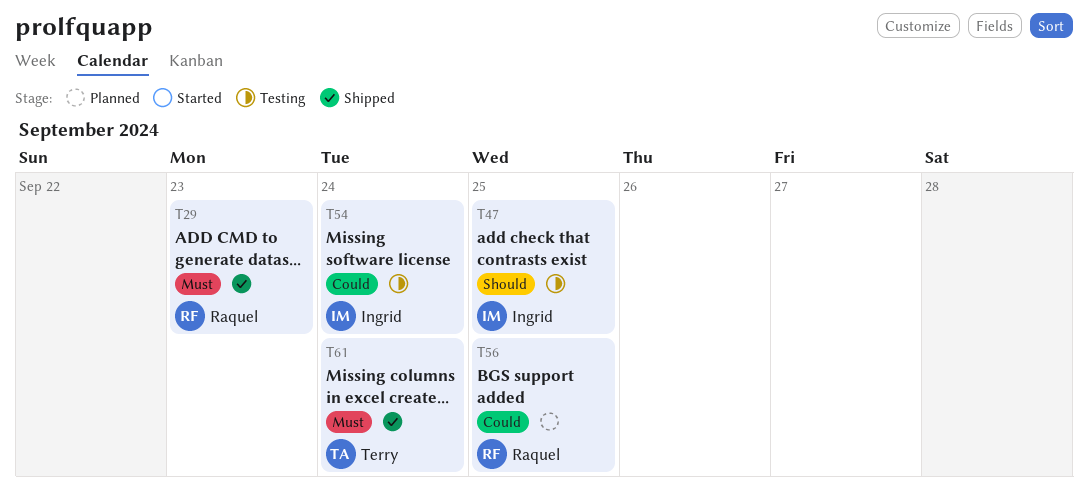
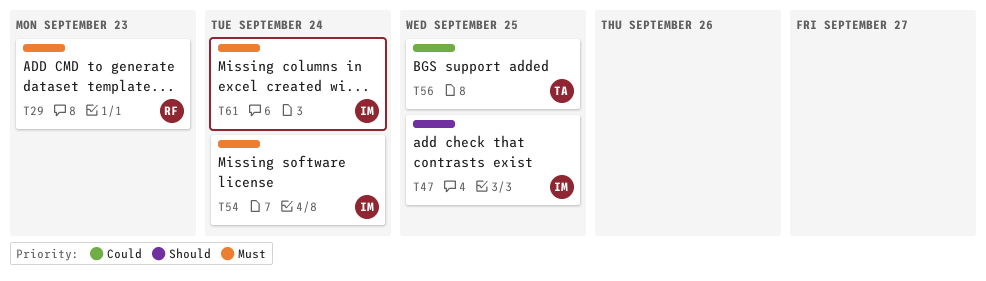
T54, priority: Could -> Must
T56, owner: Raquel -> Terry
T61, owner: Terry -> Ingrid

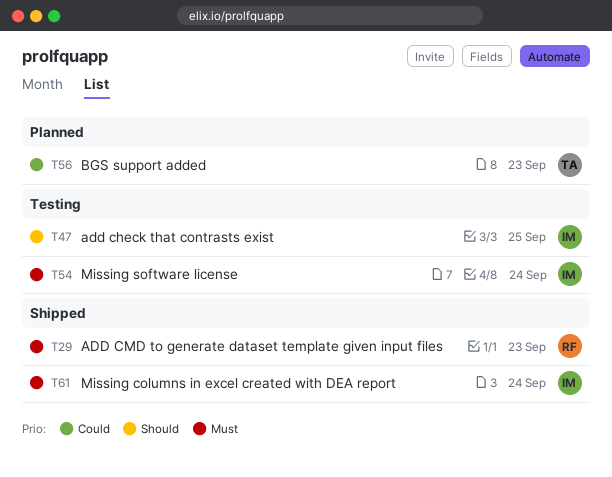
T56, due: Sep 25 -> Sep 23

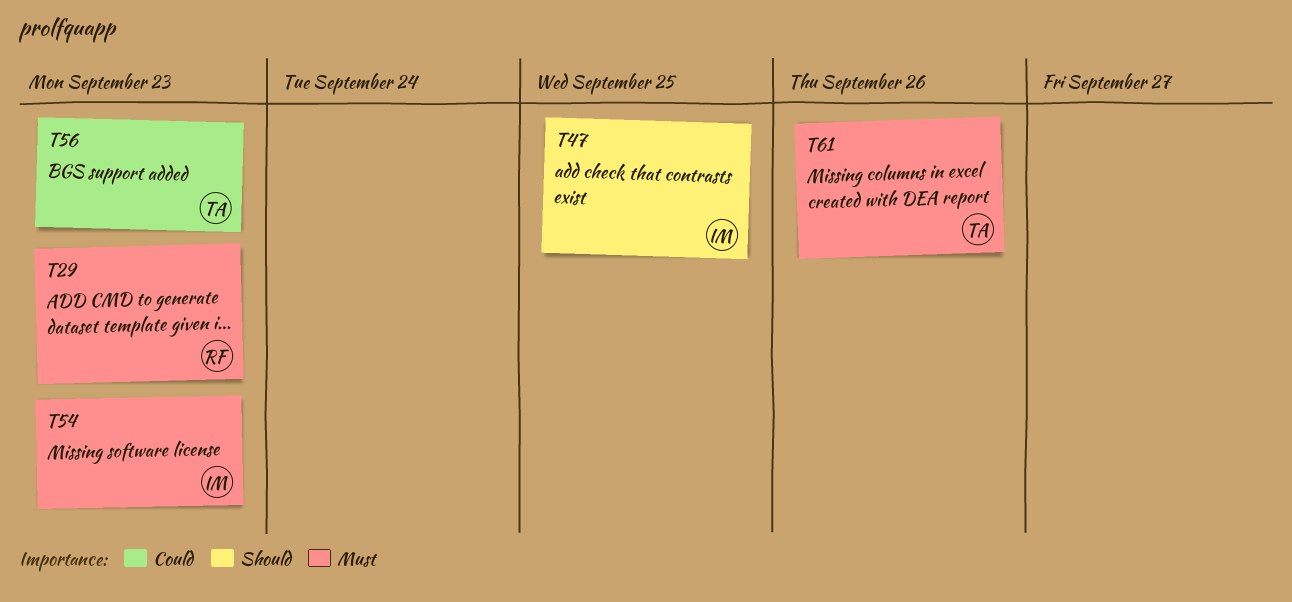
T54, due: Sep 24 -> Sep 23
T61, owner: IM -> TA
T61, due: Sep 24 -> Sep 26

